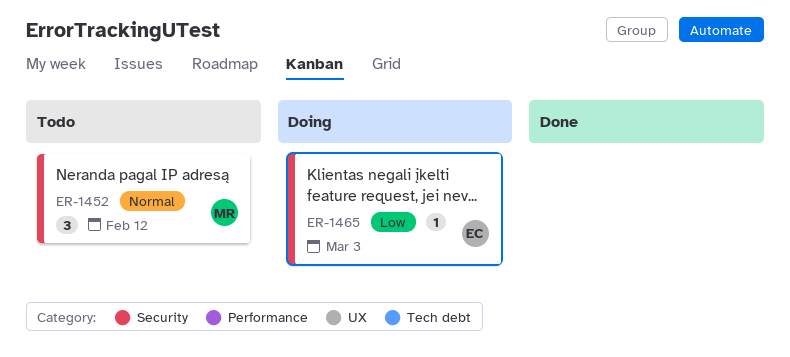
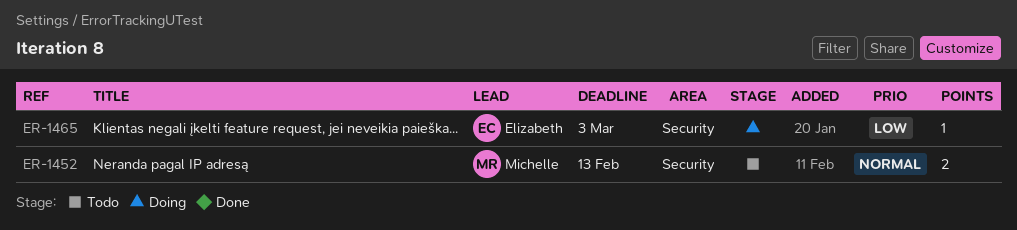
ER-1452, estimate: 3 -> 2
ER-1452, due: Feb 12 -> Feb 13

